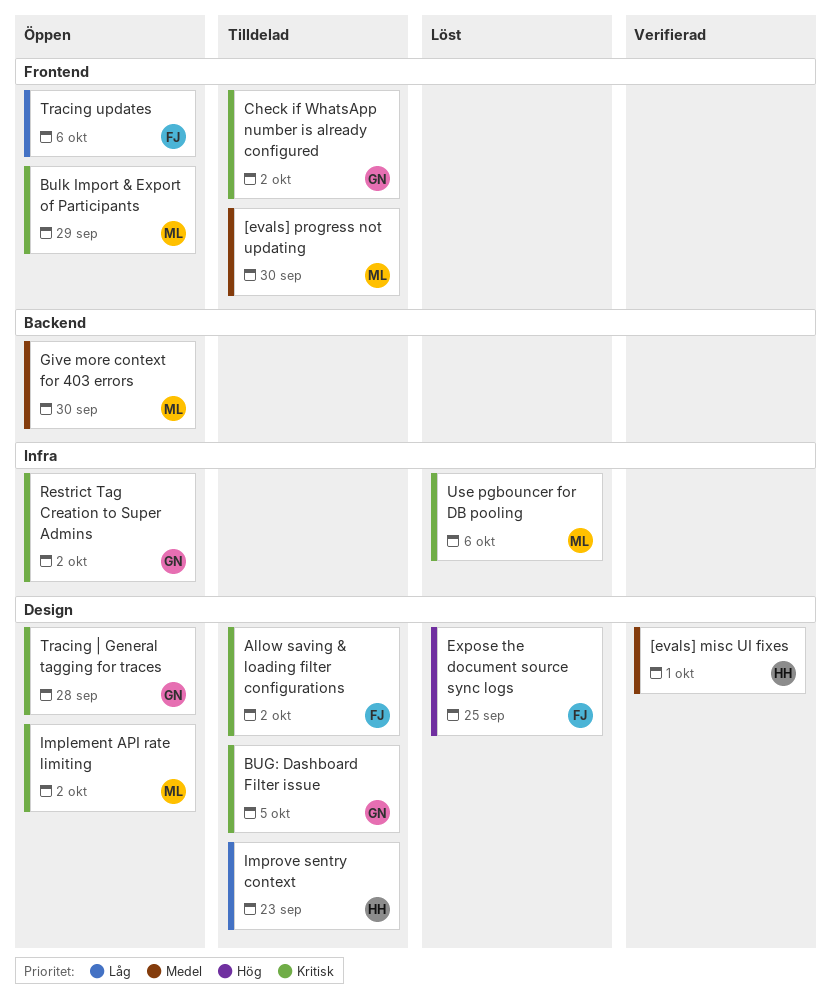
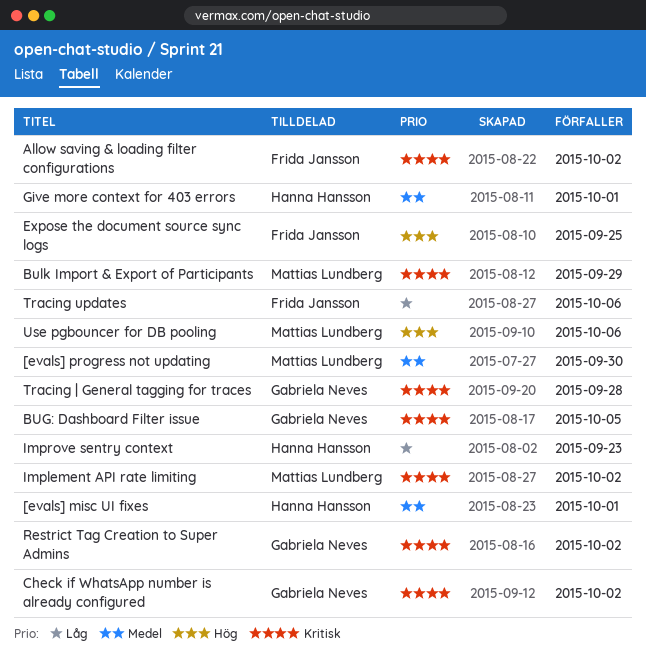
Give more context for 403 errors, owner: Mattias Lundberg -> Hanna Hansson
Give more context for 403 errors, due: Sep 30 -> Oct 1
Use pgbouncer for DB pooling, priority: Kritisk -> Hög

